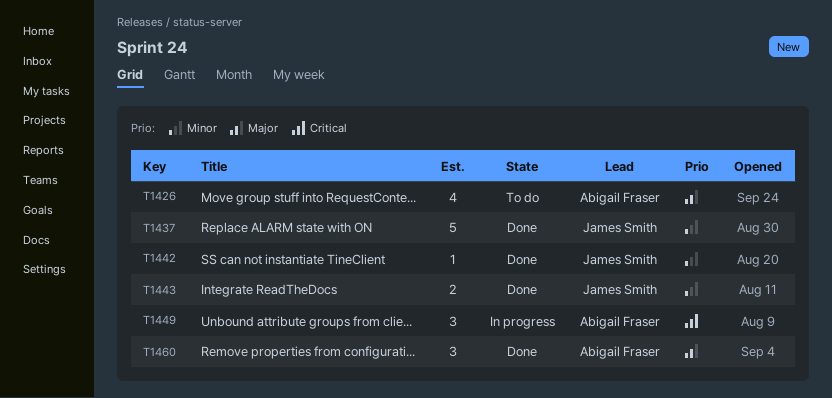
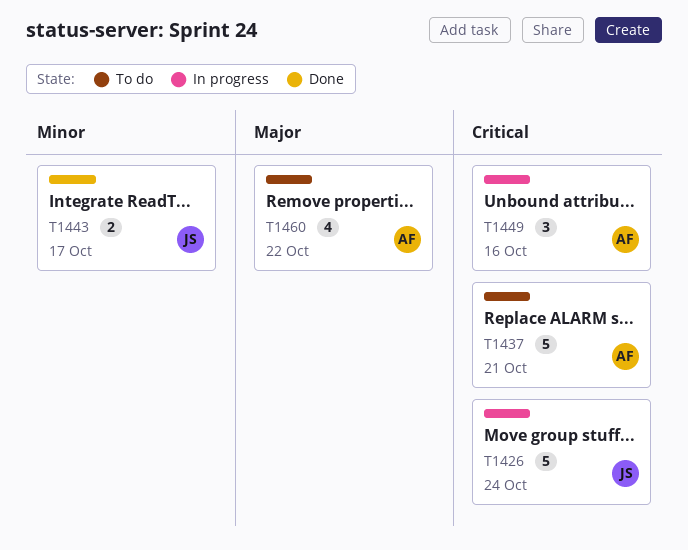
T1426, status: To do -> In progress
T1426, owner: Abigail Fraser -> James Smith
T1426, priority: Major -> Critical
T1426, estimate: 4 -> 5
T1437, status: Done -> To do
T1437, owner: James Smith -> Abigail Fraser
T1437, priority: Minor -> Critical
T1442: present -> none
T1460, status: Done -> To do
T1460, estimate: 3 -> 4

